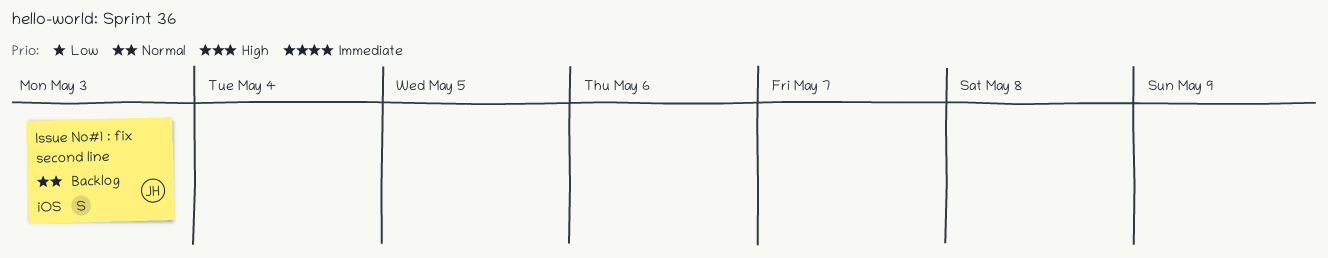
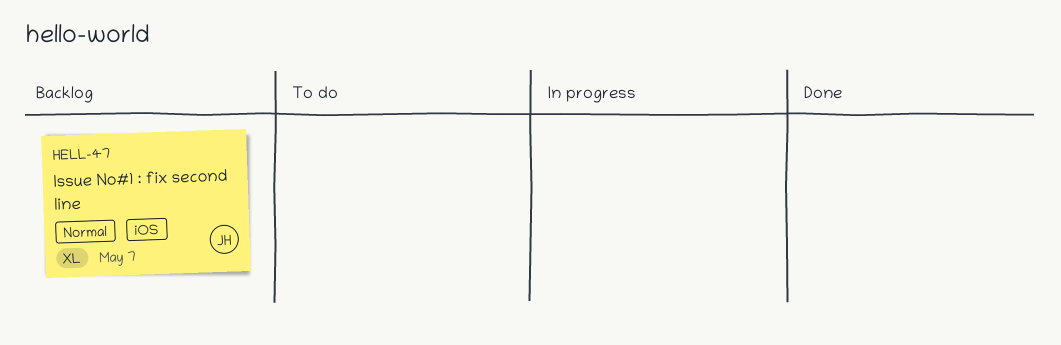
Issue No#1 : fix second line, estimate: S -> XL
Issue No#1 : fix second line, due: May 3 -> May 7

